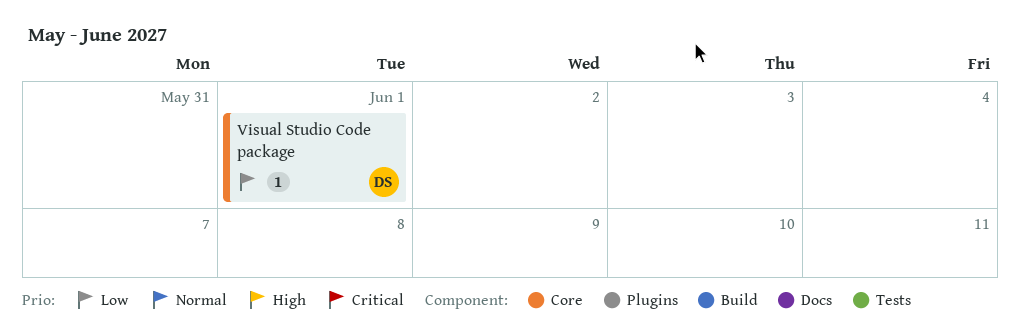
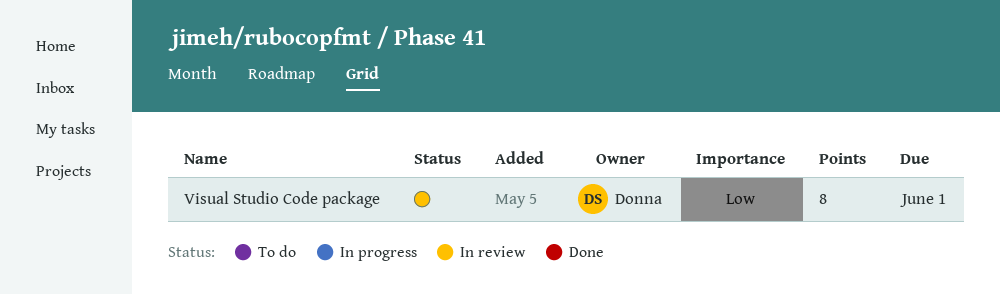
Visual Studio Code package, estimate: 1 -> 8

